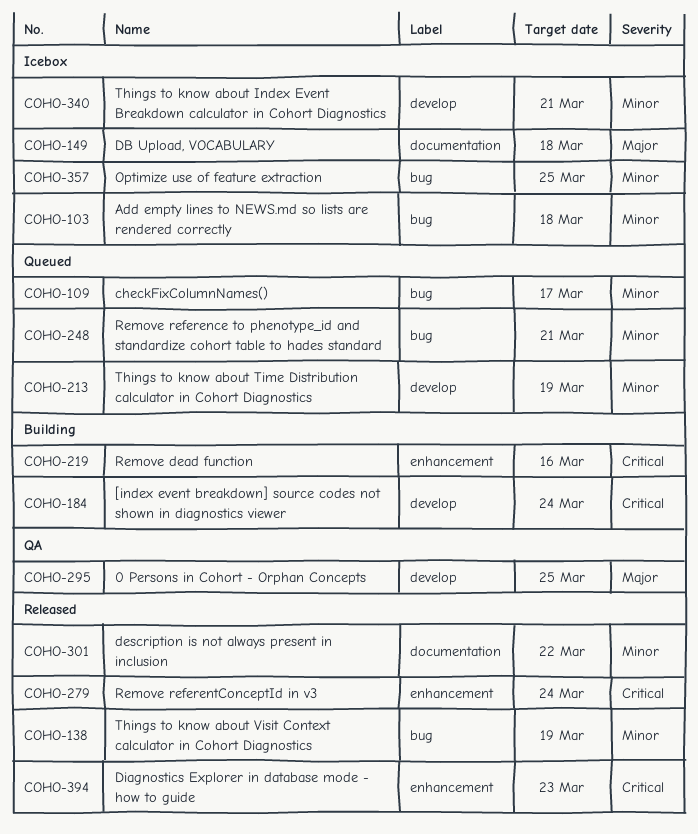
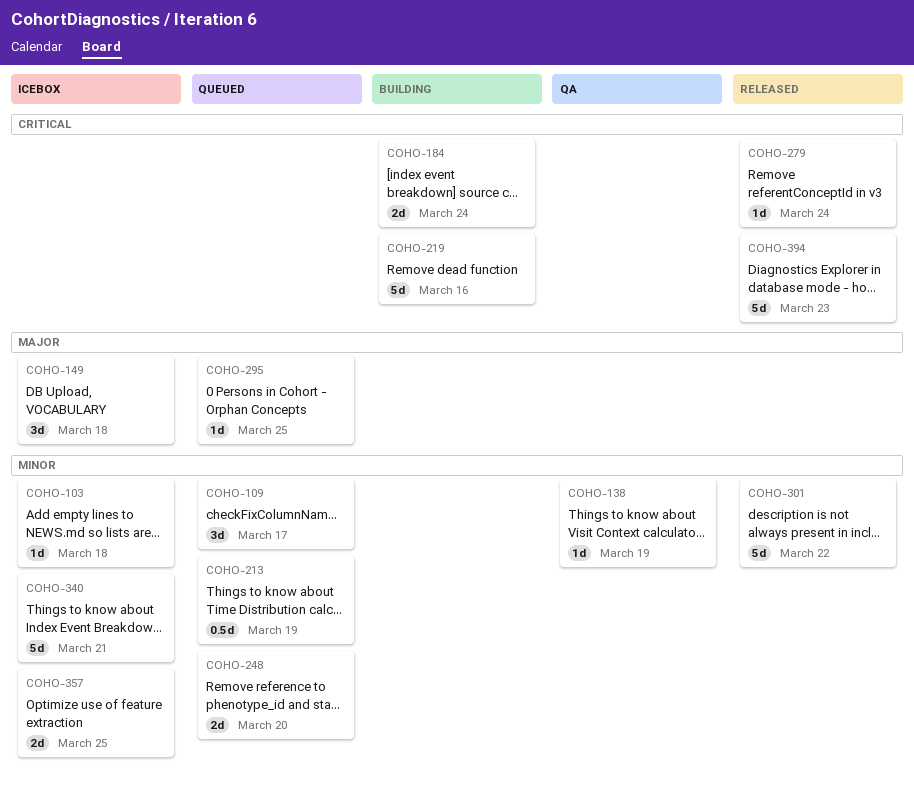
COHO-138, status: Released -> QA
COHO-248, due: Mar 21 -> Mar 20
COHO-295, status: QA -> Queued

